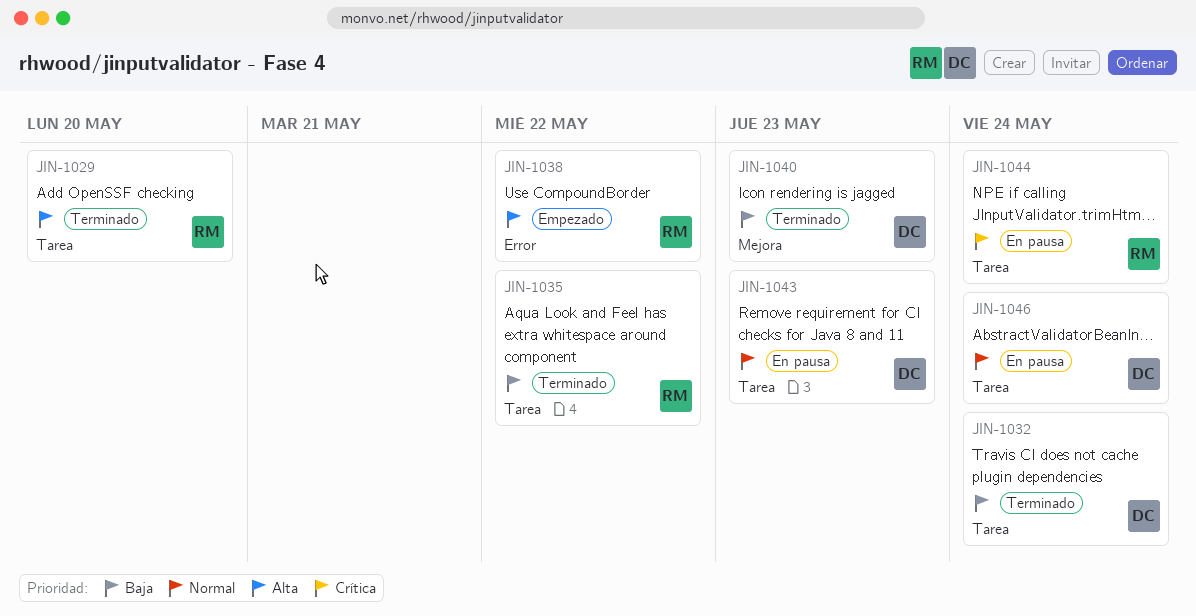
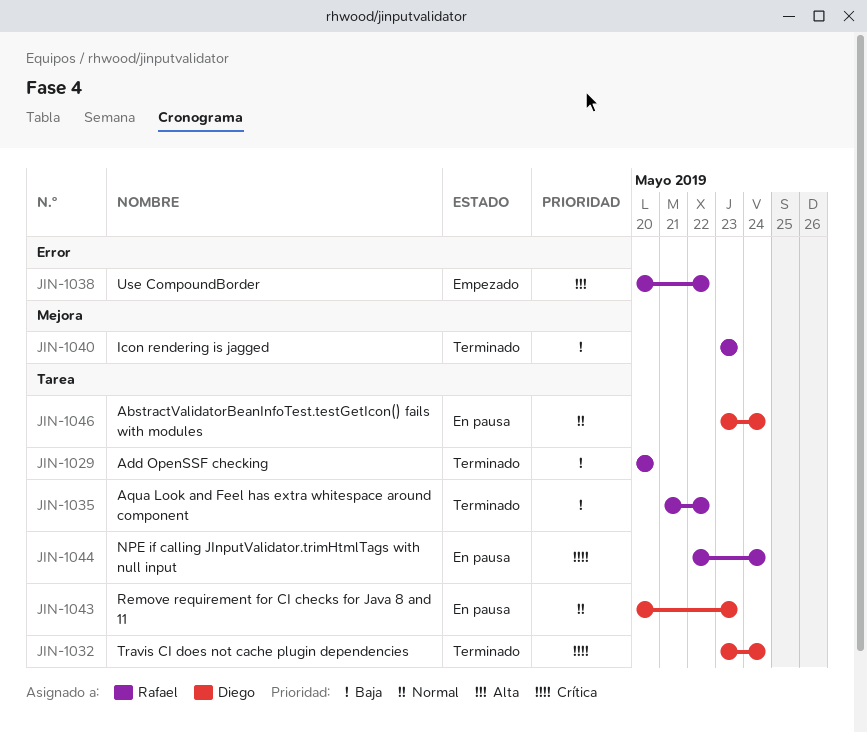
JIN-1029, priority: Alta -> Baja
JIN-1032, priority: Baja -> Crítica
JIN-1040, owner: Diego -> Rafael

